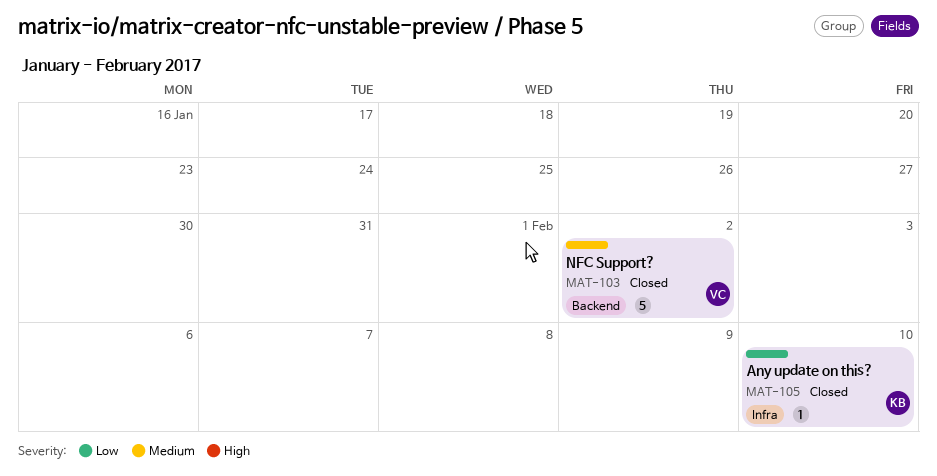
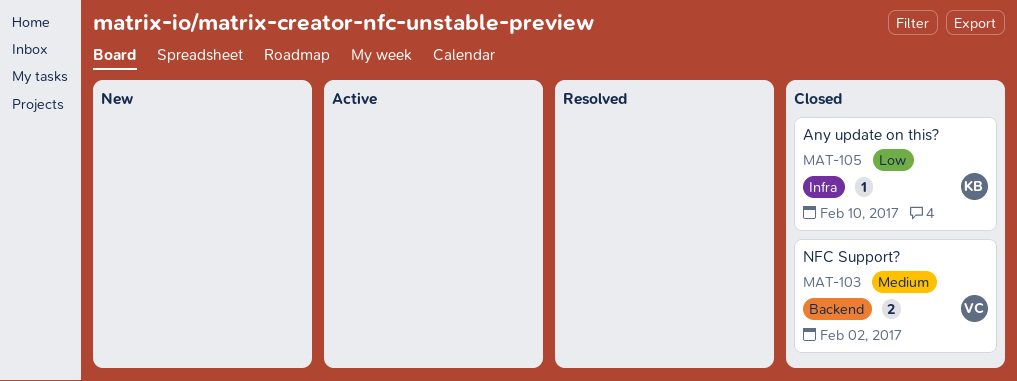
MAT-103, estimate: 5 -> 2

